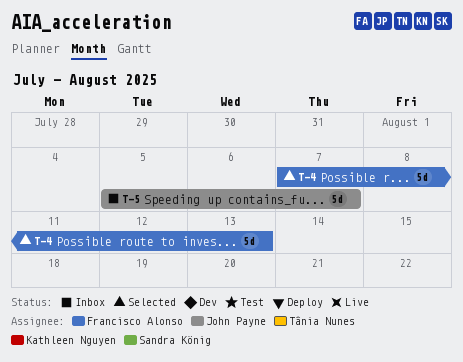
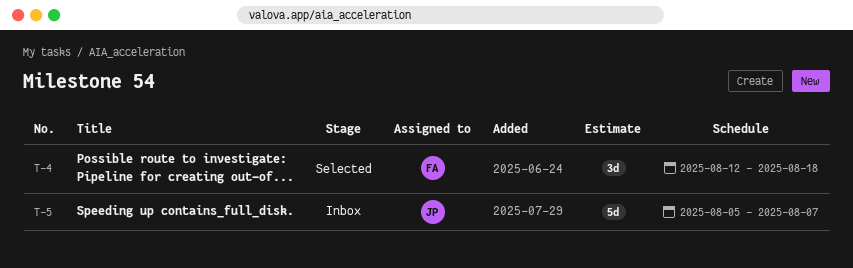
T-4, estimate: 5d -> 3d
T-4, start: Aug 7 -> Aug 12
T-4, due: Aug 13 -> Aug 18

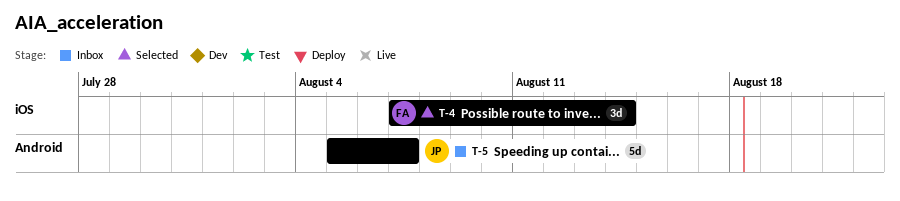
T-4, start: Aug 12 -> Aug 7
T-4, due: Aug 18 -> Aug 14

